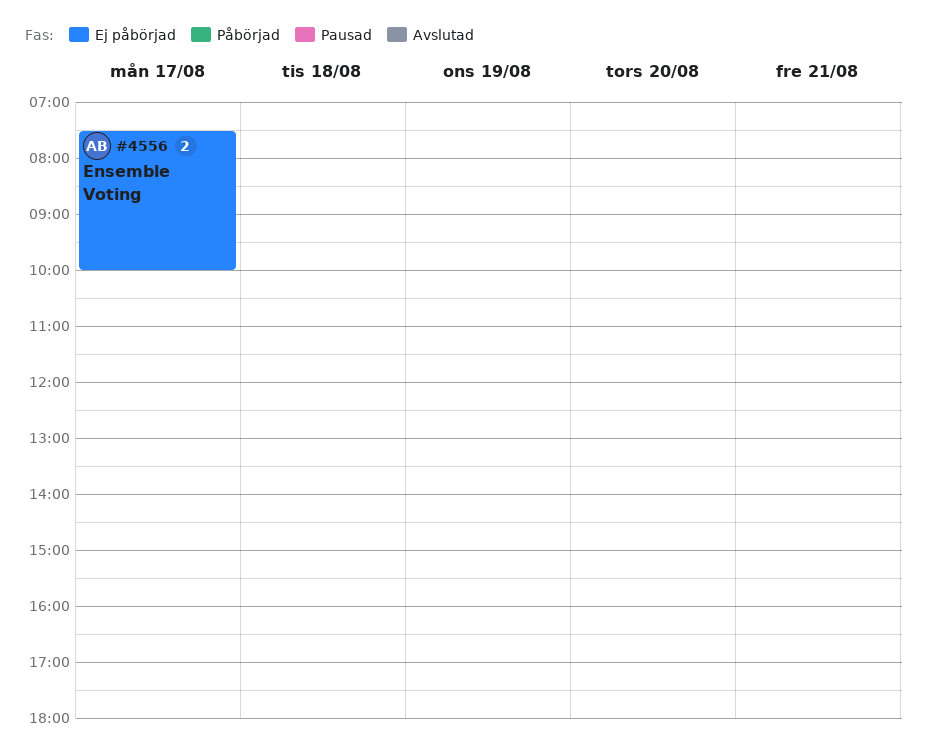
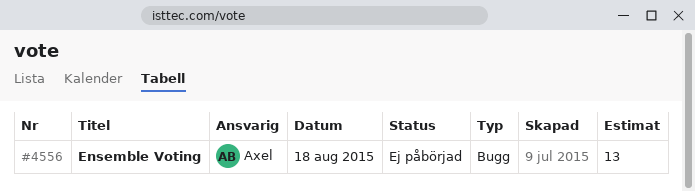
#4556, estimate: 2 -> 13
#4556, day: Aug 17 -> Aug 18

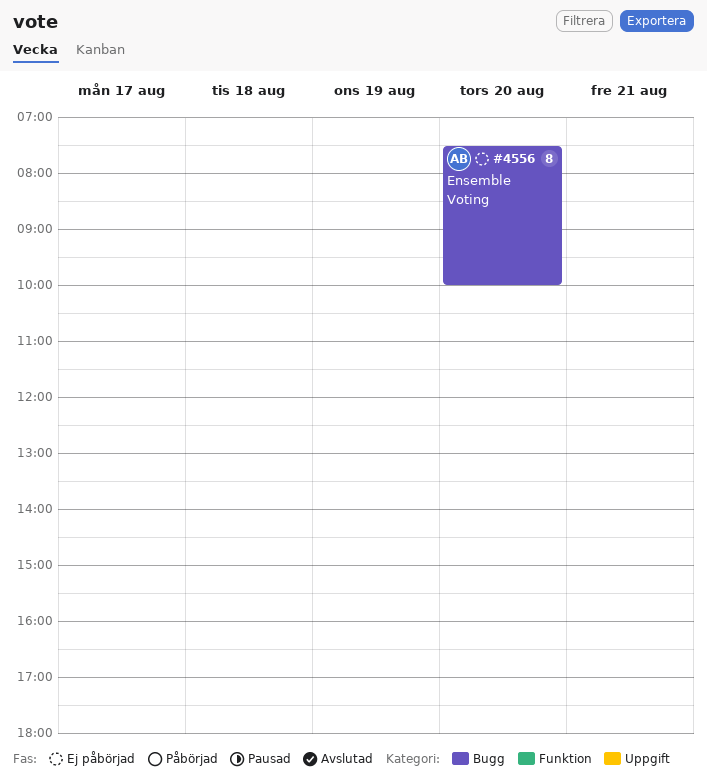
#4556, estimate: 13 -> 8
#4556, day: Aug 18 -> Aug 20

